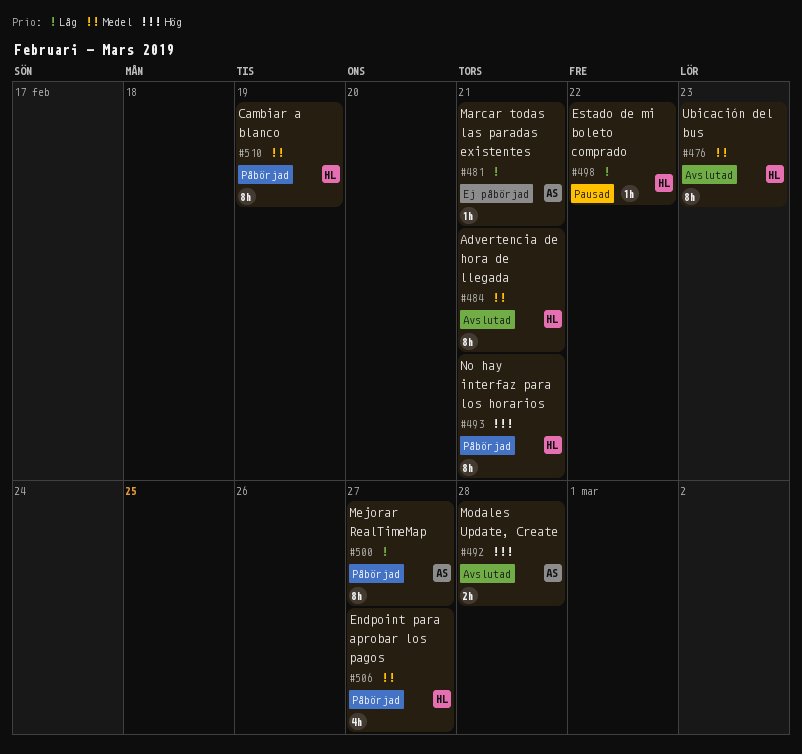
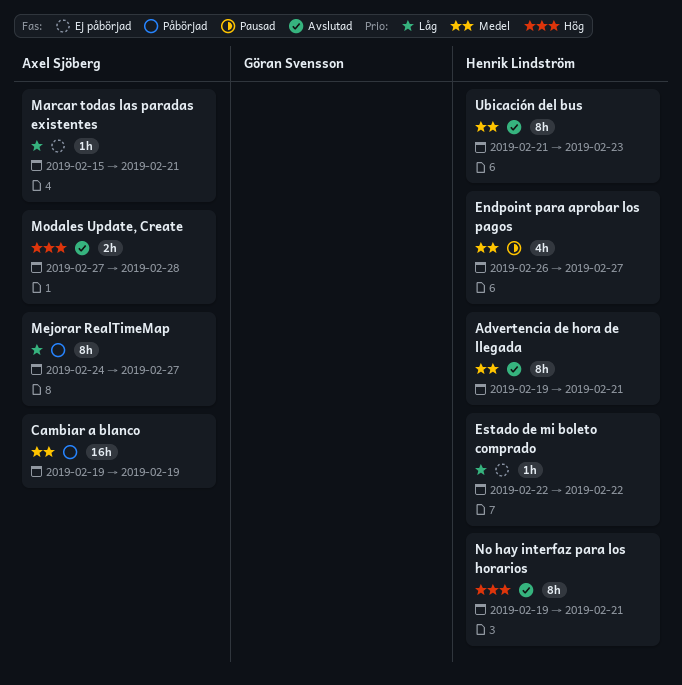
Cambiar a blanco, owner: Henrik Lindström -> Axel Sjöberg
Cambiar a blanco, estimate: 8h -> 16h
Endpoint para aprobar los pagos, status: Påbörjad -> Pausad
Estado de mi boleto comprado, status: Pausad -> Ej påbörjad
No hay interfaz para los horarios, status: Påbörjad -> Avslutad

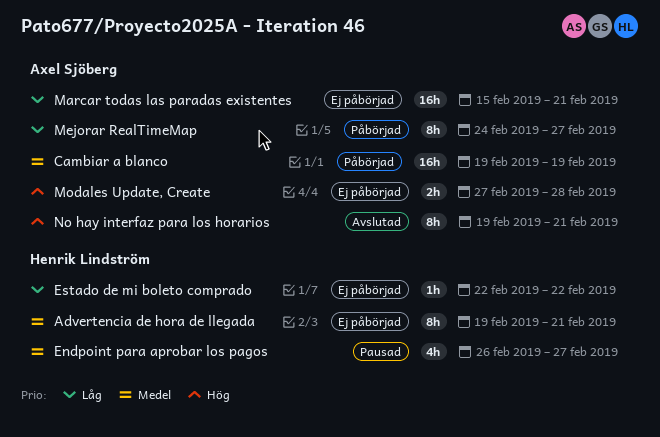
Advertencia de hora de llegada, status: Avslutad -> Ej påbörjad
Marcar todas las paradas existentes, estimate: 1h -> 16h
Modales Update, Create, status: Avslutad -> Ej påbörjad
No hay interfaz para los horarios, owner: Henrik Lindström -> Axel Sjöberg
Ubicación del bus: present -> none

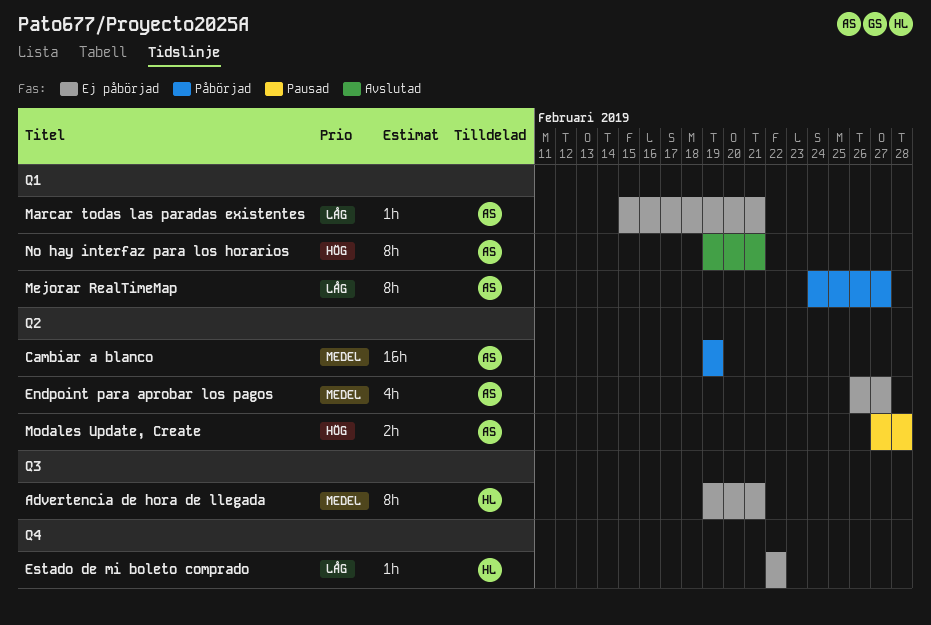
Endpoint para aprobar los pagos, status: Pausad -> Ej påbörjad
Endpoint para aprobar los pagos, owner: Henrik Lindström -> Axel Sjöberg
Marcar todas las paradas existentes, estimate: 16h -> 1h
Modales Update, Create, status: Ej påbörjad -> Pausad

